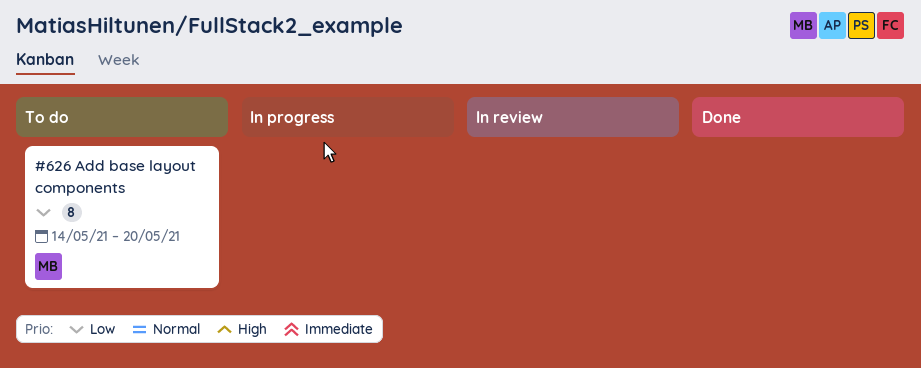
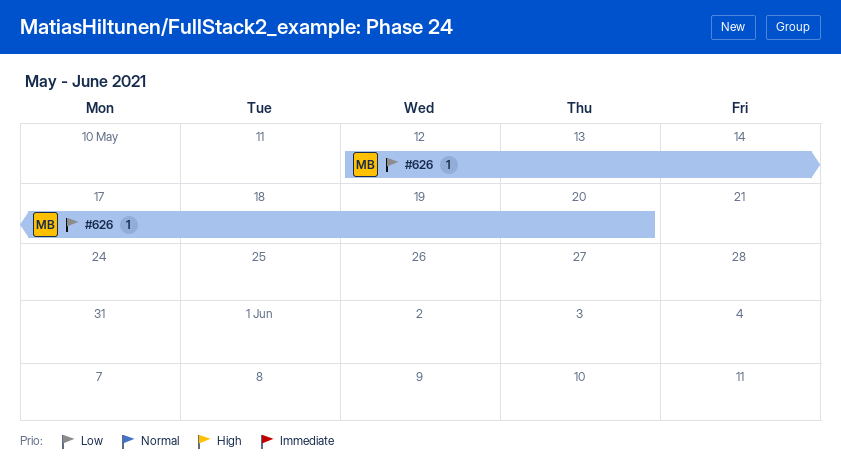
#626, estimate: 8 -> 1
#626, start: May 14 -> May 12

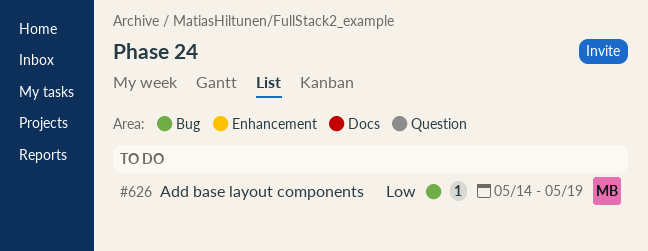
#626, start: May 12 -> May 14
#626, due: May 20 -> May 19

